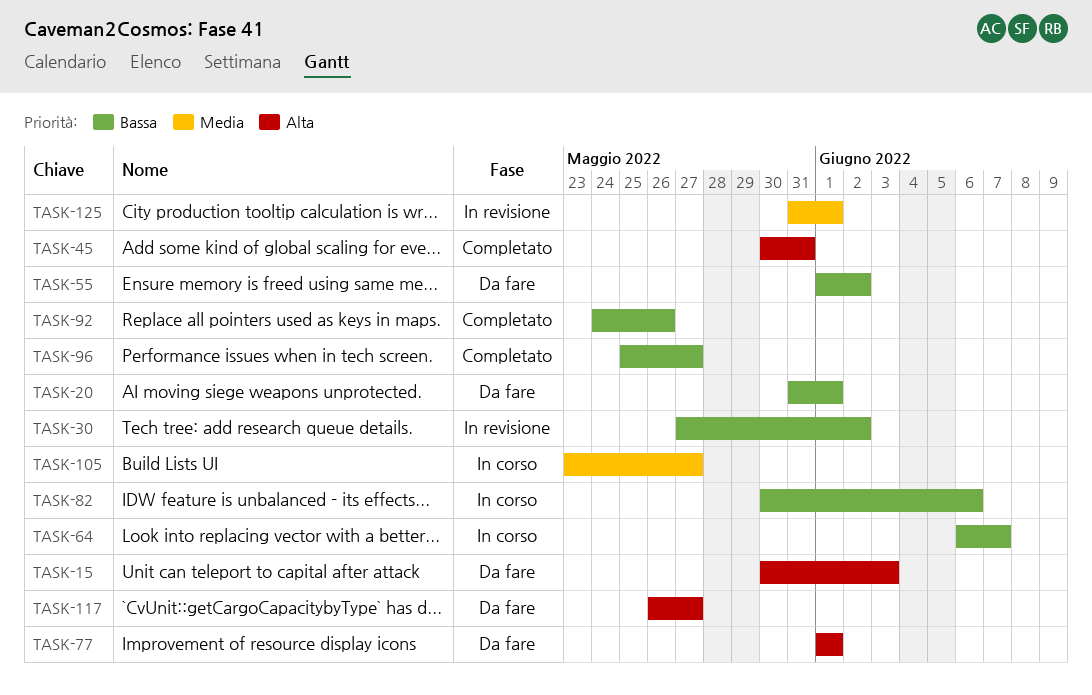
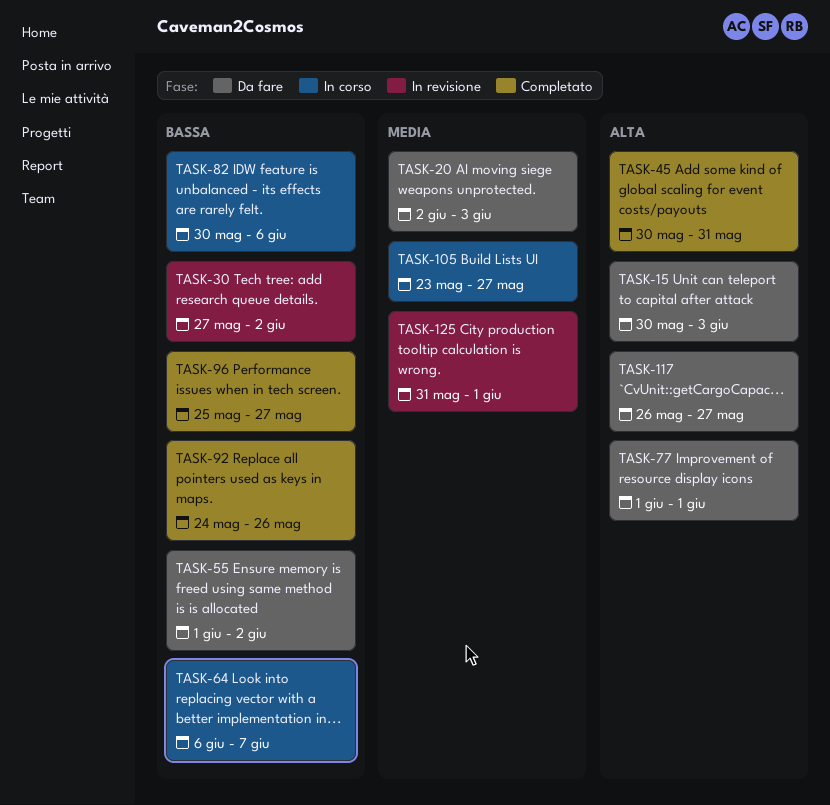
TASK-20, priority: Bassa -> Media
TASK-20, start: May 31 -> Jun 2
TASK-20, due: Jun 1 -> Jun 3

